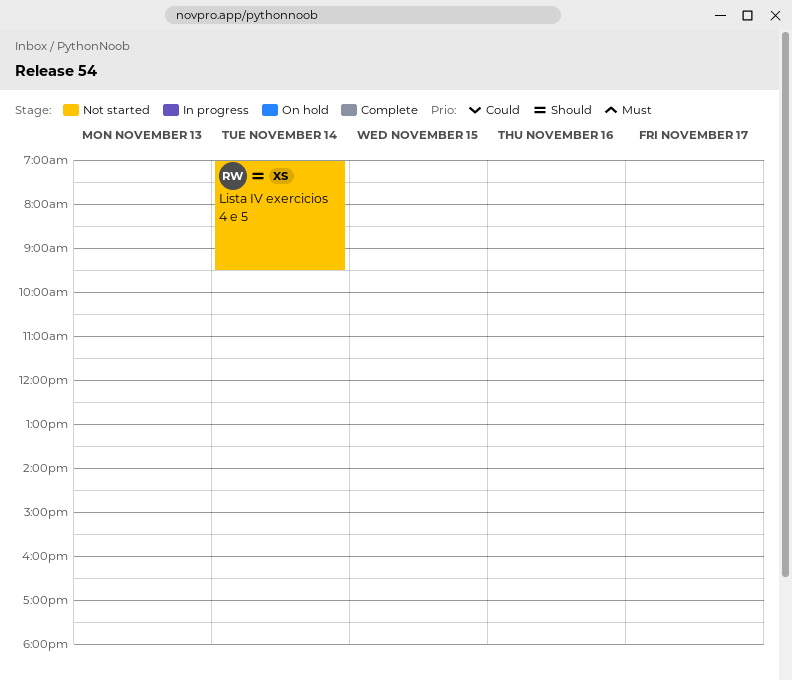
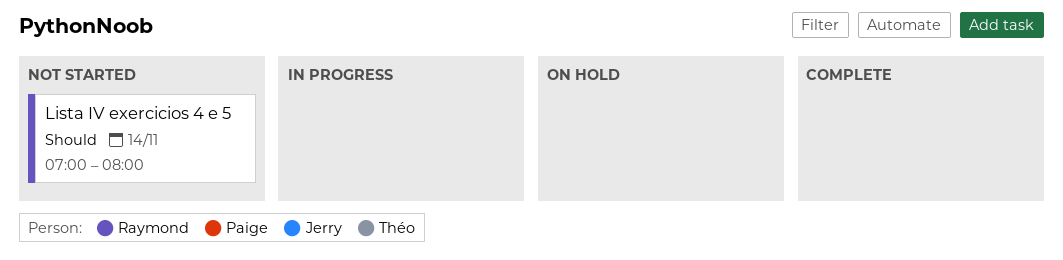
Lista IV exercicios 4 e 5, ends: 09:30 -> 08:00

